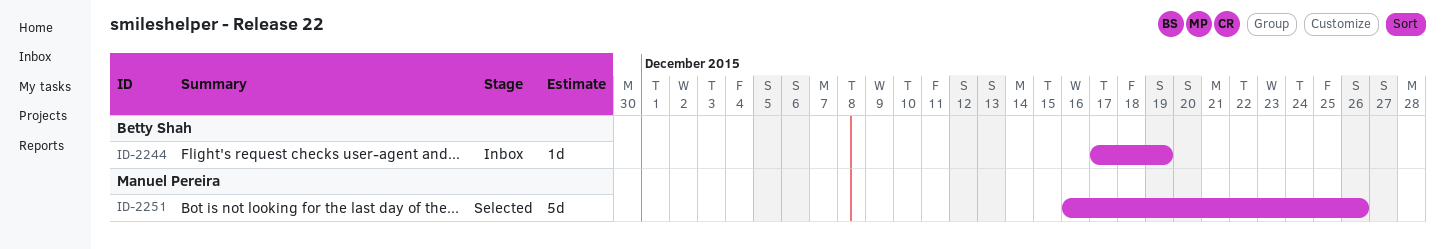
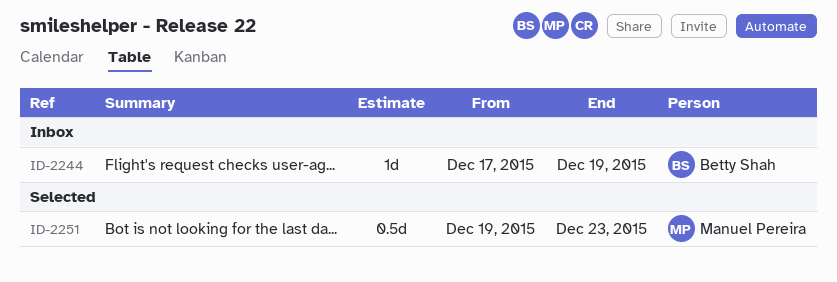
ID-2251, estimate: 5d -> 0.5d
ID-2251, start: Dec 16 -> Dec 19
ID-2251, due: Dec 26 -> Dec 23

